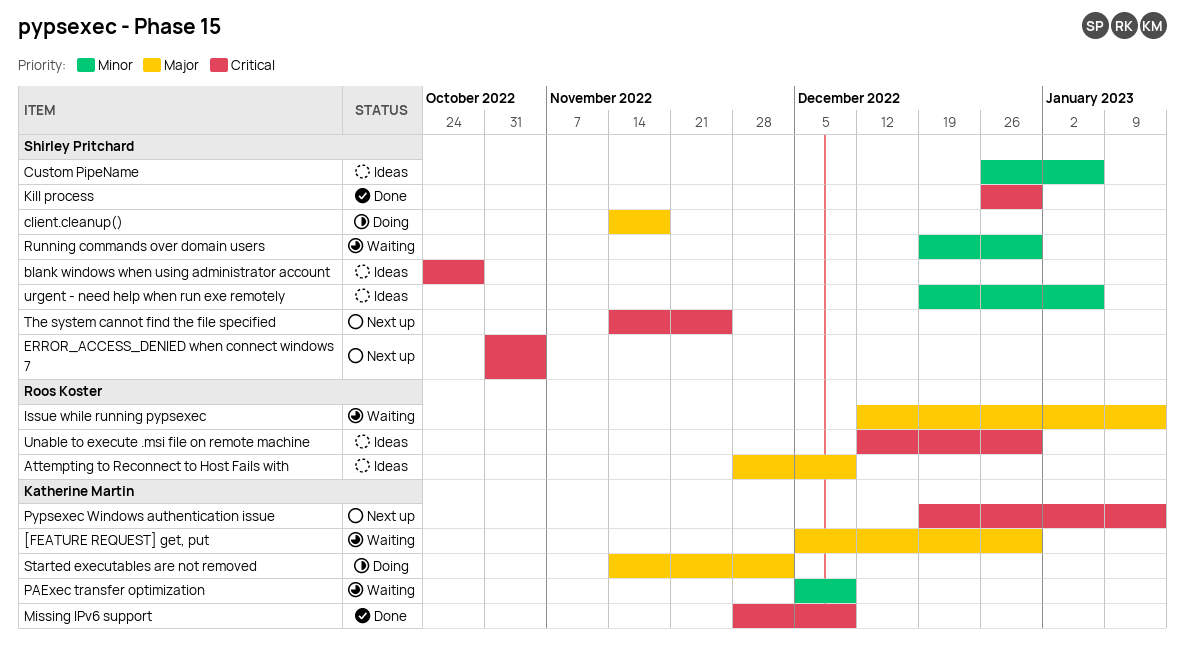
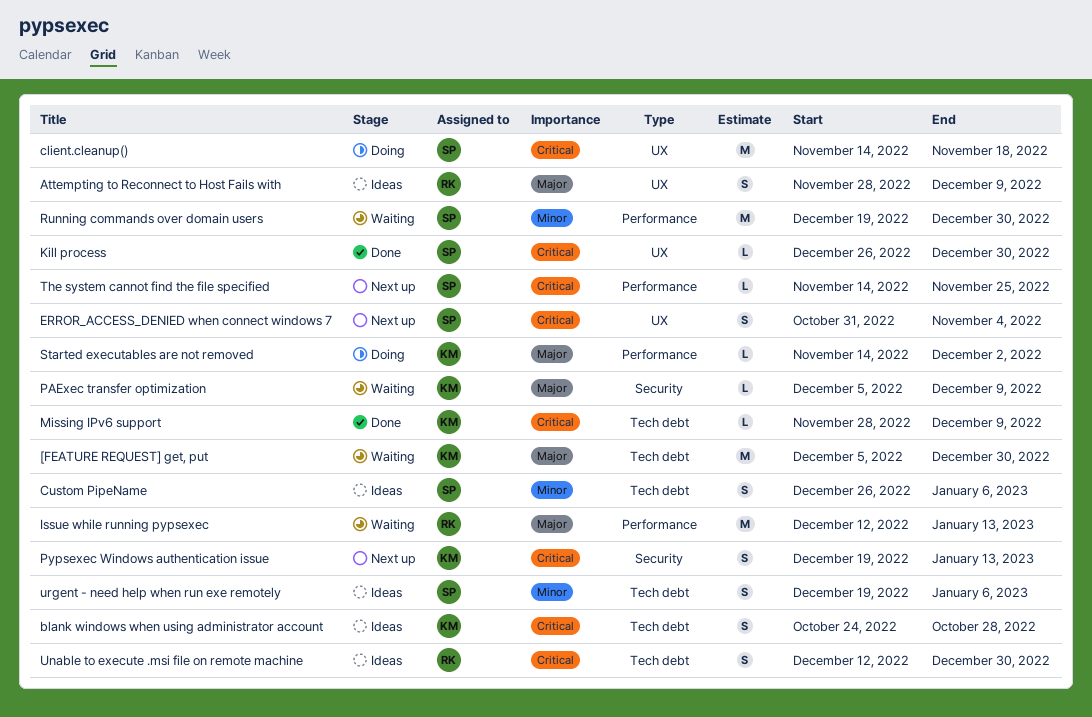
blank windows when using administrator account, owner: Shirley Pritchard -> Katherine Martin
client.cleanup(), priority: Major -> Critical
PAExec transfer optimization, priority: Minor -> Major

